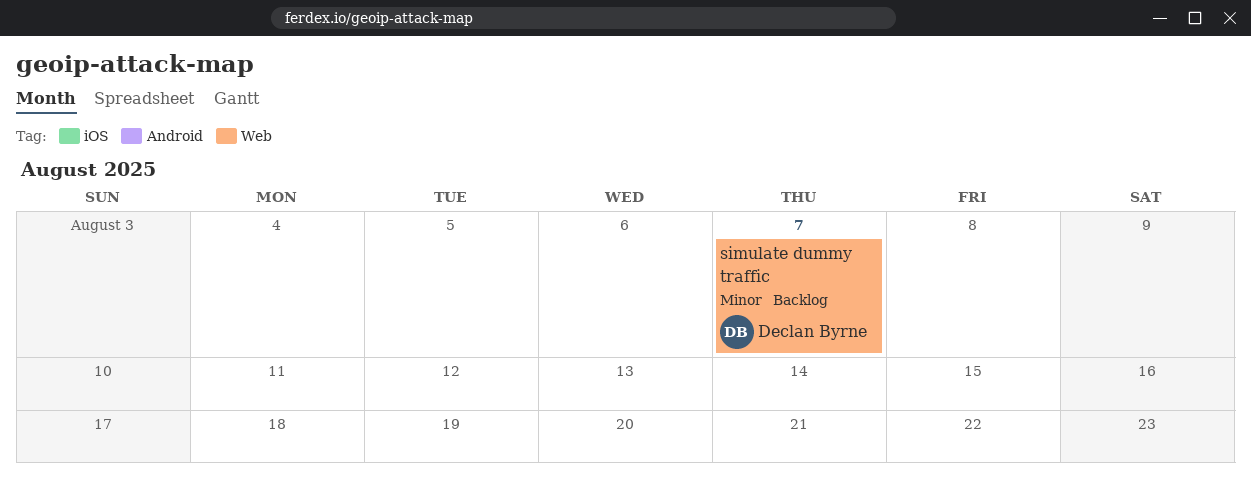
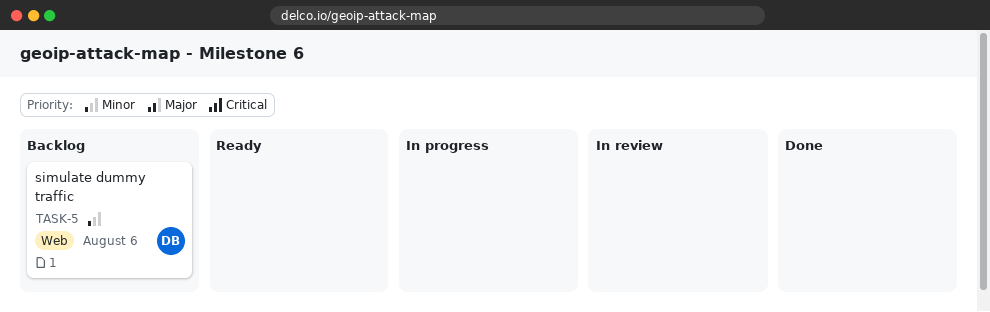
simulate dummy traffic, due: Aug 7 -> Aug 6

